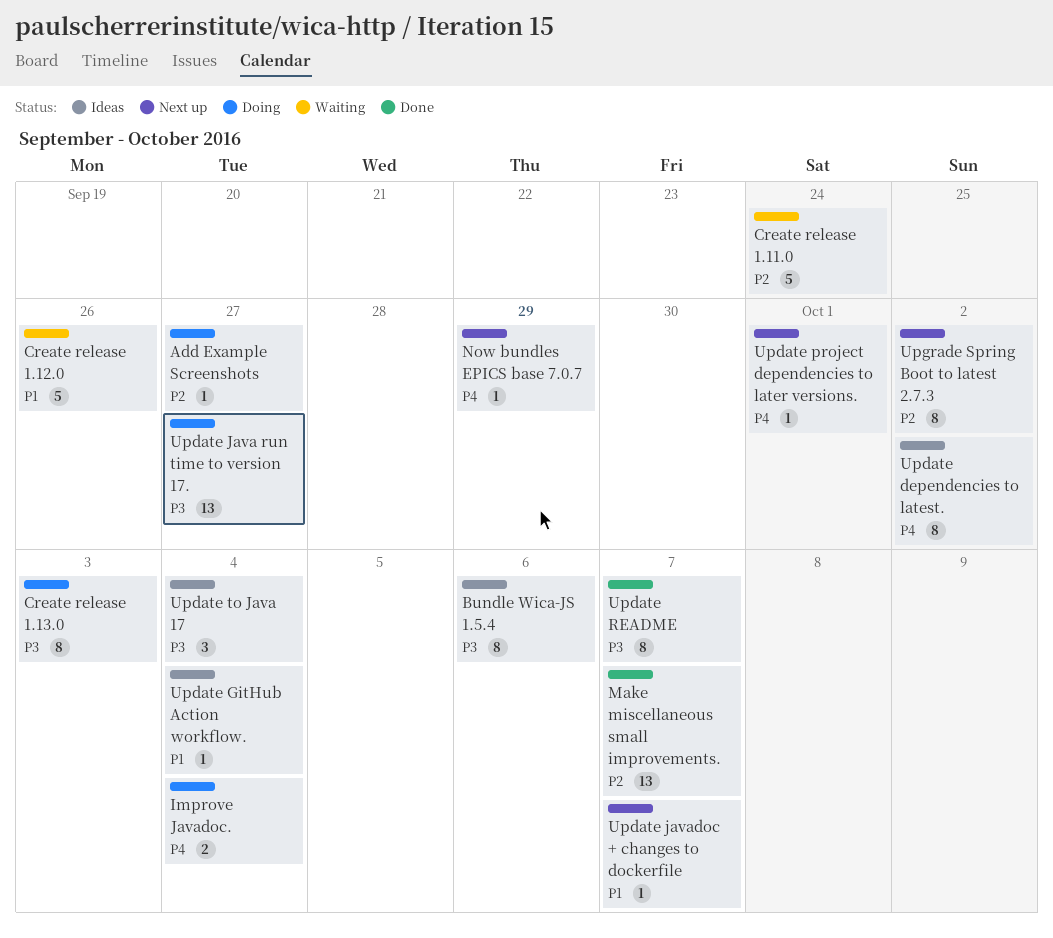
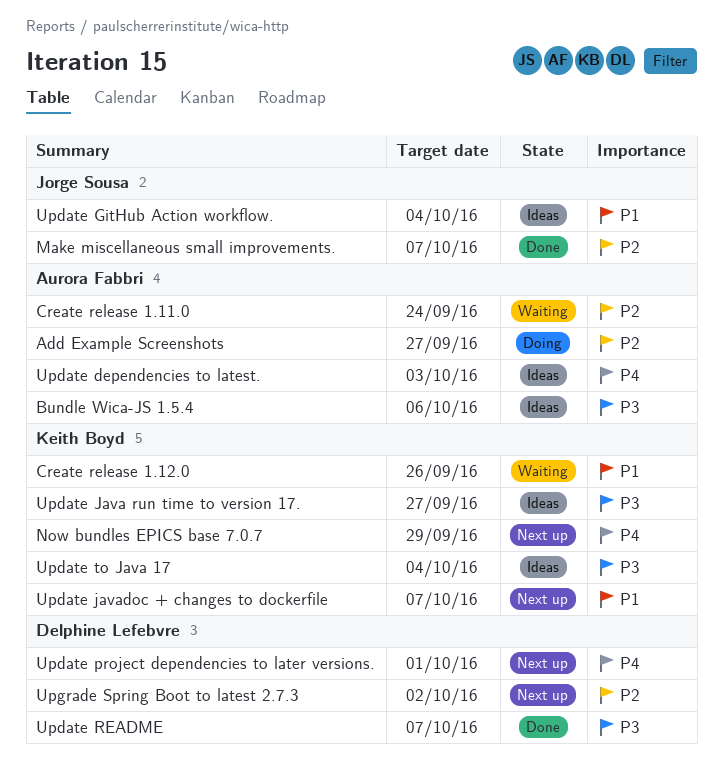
Create release 1.13.0: present -> none
Improve Javadoc.: present -> none
Update dependencies to latest., due: Oct 2 -> Oct 3
Update Java run time to version 17., status: Doing -> Ideas

